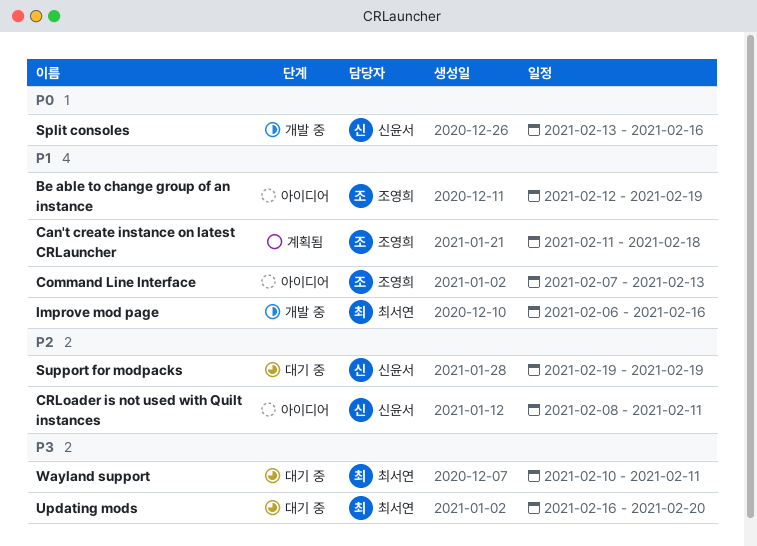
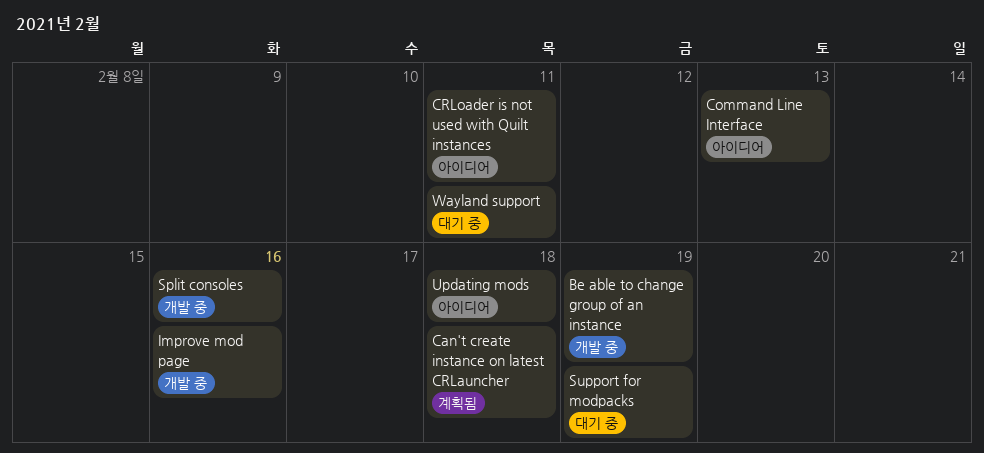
Be able to change group of an instance, status: 아이디어 -> 개발 중
Updating mods, status: 대기 중 -> 아이디어
Updating mods, due: Feb 20 -> Feb 18

